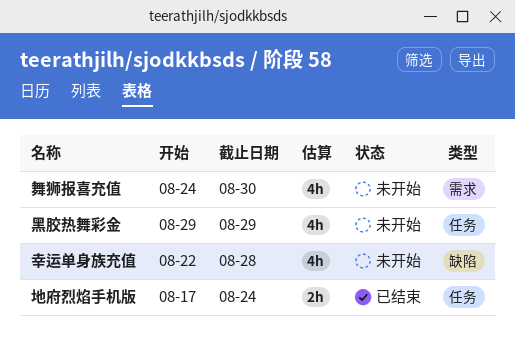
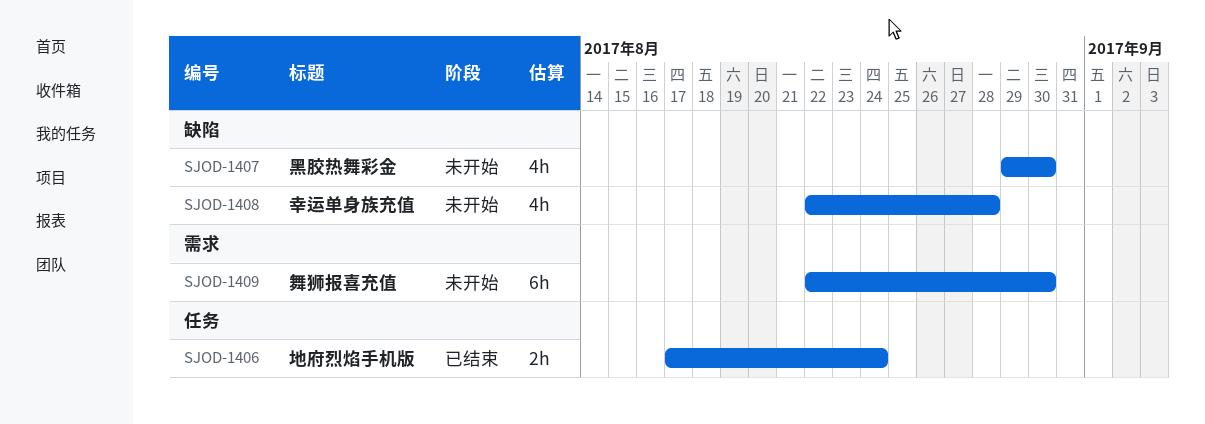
舞狮报喜充值, estimate: 4h -> 6h
舞狮报喜充值, start: Aug 24 -> Aug 22
黑胶热舞彩金, label: 任务 -> 缺陷
黑胶热舞彩金, due: Aug 29 -> Aug 30

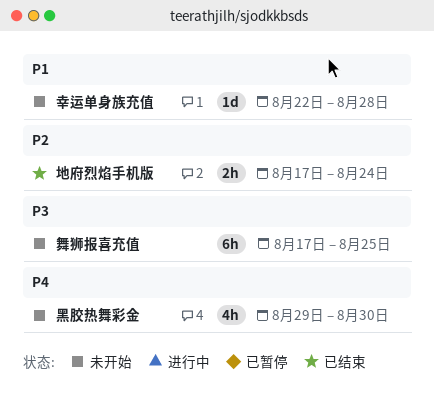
幸运单身族充值, estimate: 4h -> 1d
舞狮报喜充值, start: Aug 22 -> Aug 17
舞狮报喜充值, due: Aug 30 -> Aug 25

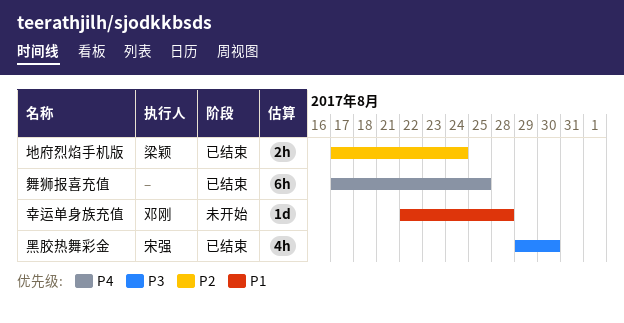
舞狮报喜充值, status: 未开始 -> 已结束
舞狮报喜充值, priority: P3 -> P4
黑胶热舞彩金, status: 未开始 -> 已结束
黑胶热舞彩金, priority: P4 -> P3

